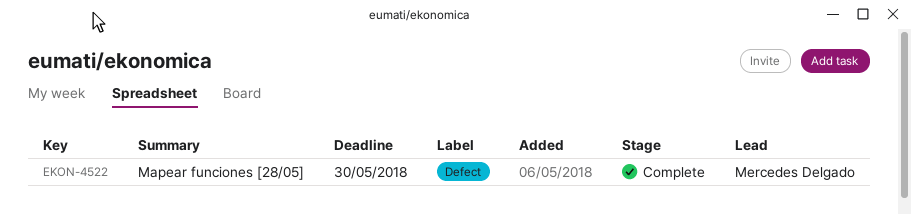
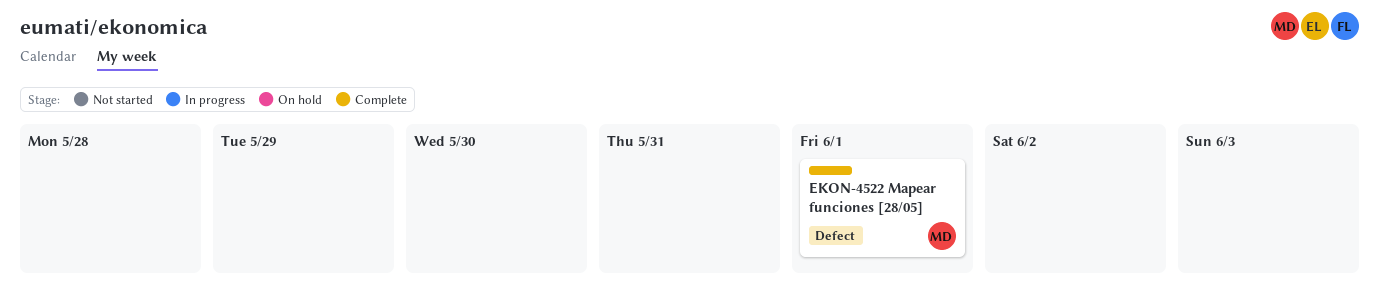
EKON-4522, due: May 30 -> Jun 1

